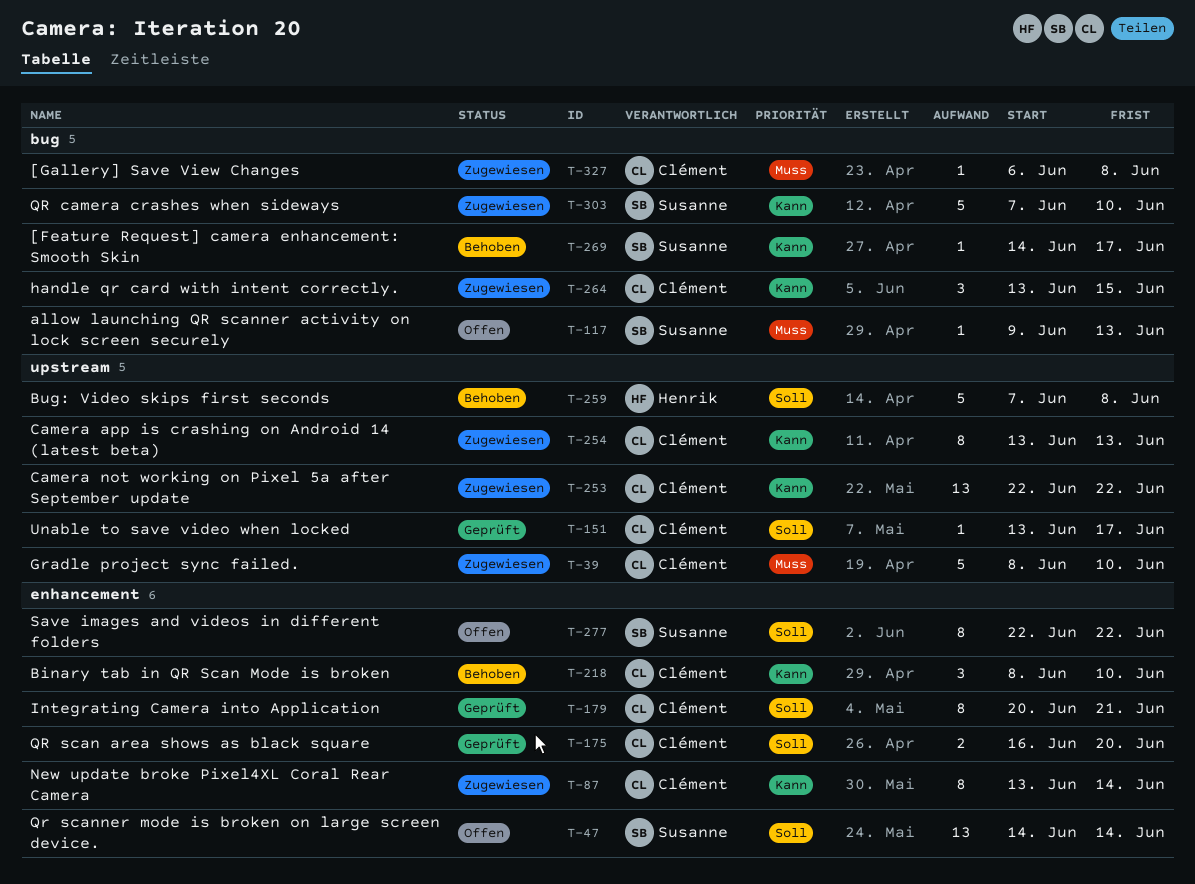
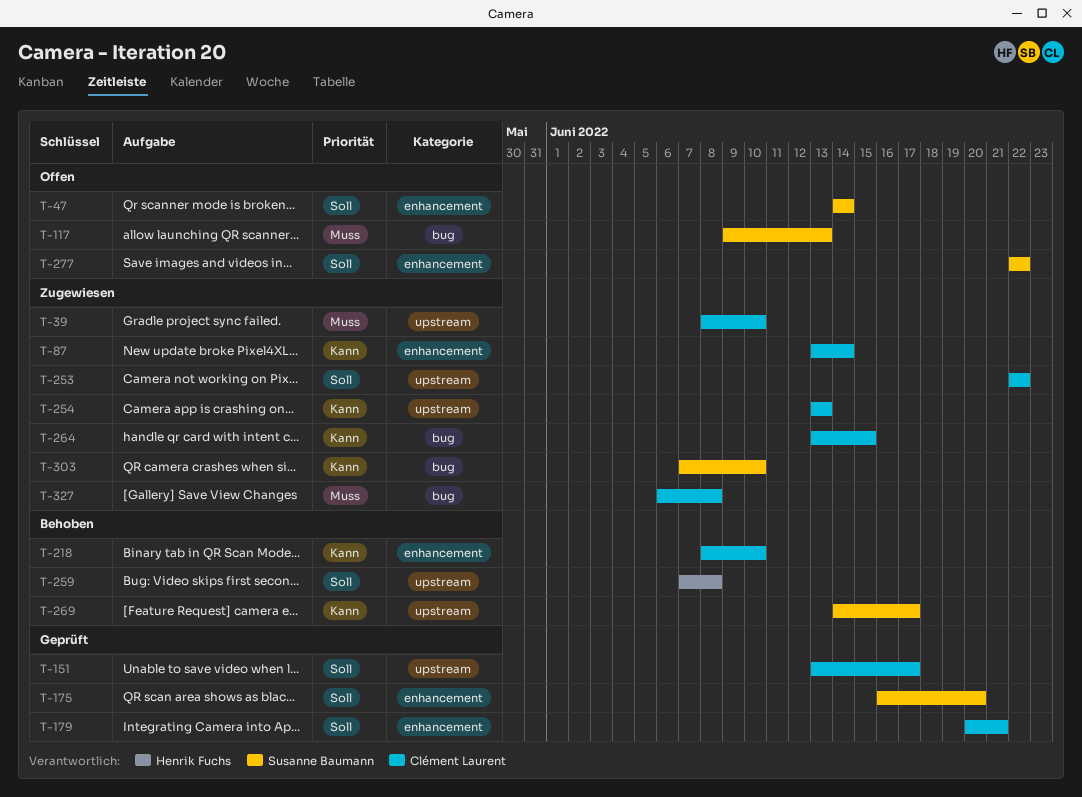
T-175, owner: Clément Laurent -> Susanne Baumann
T-253, priority: Kann -> Soll
T-269, label: bug -> upstream

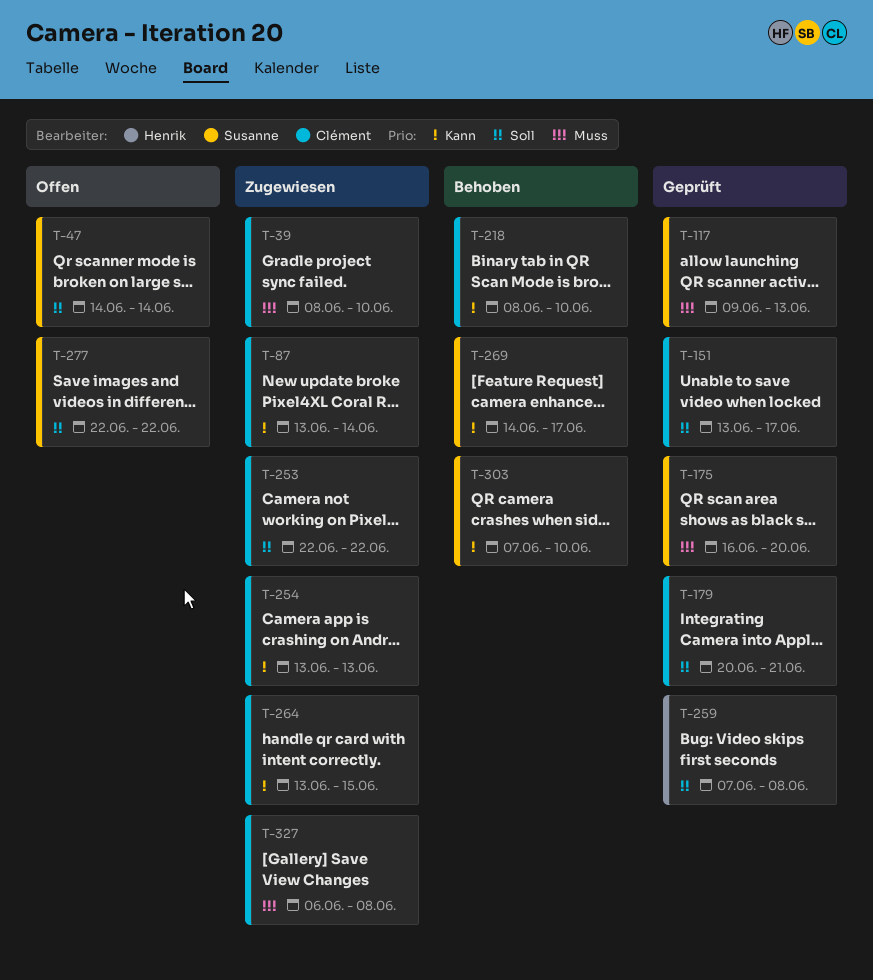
T-117, status: Offen -> Geprüft
T-175, priority: Soll -> Muss
T-259, status: Behoben -> Geprüft
T-303, status: Zugewiesen -> Behoben

